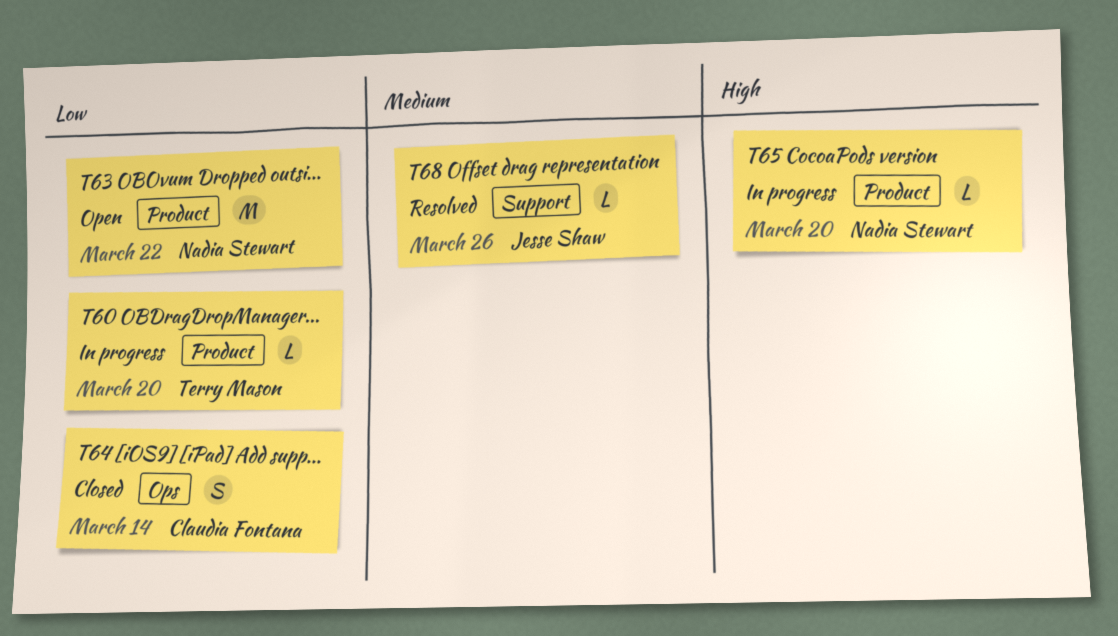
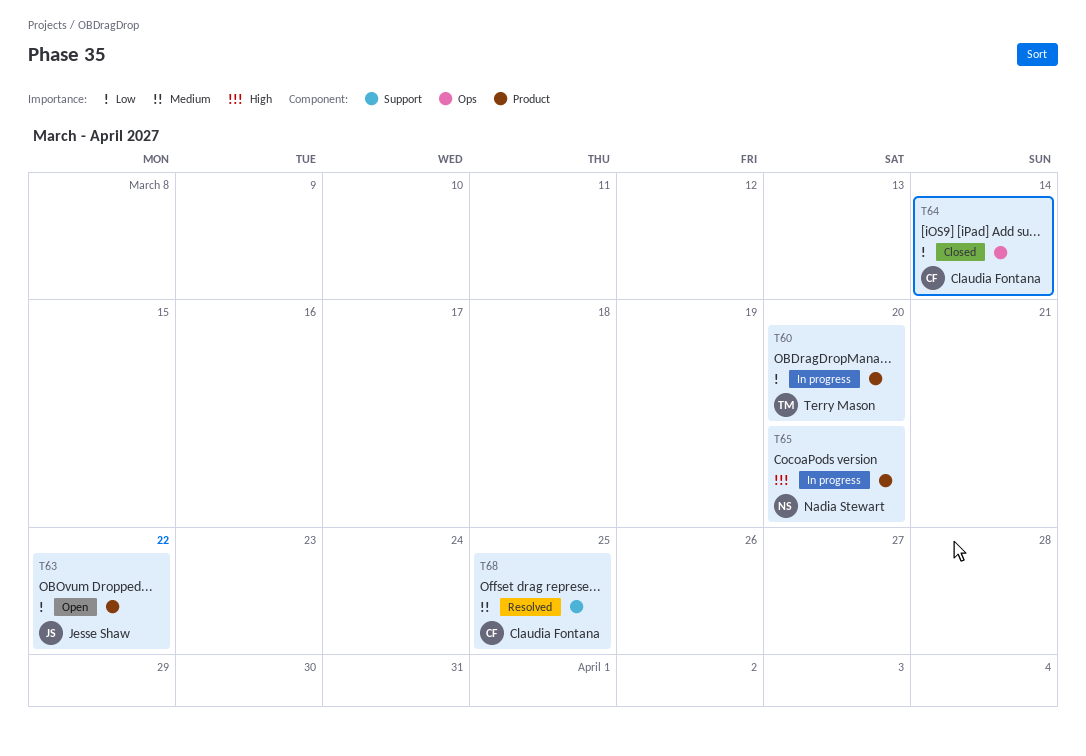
T63, owner: Nadia Stewart -> Jesse Shaw
T68, owner: Jesse Shaw -> Claudia Fontana
T68, due: Mar 26 -> Mar 25

